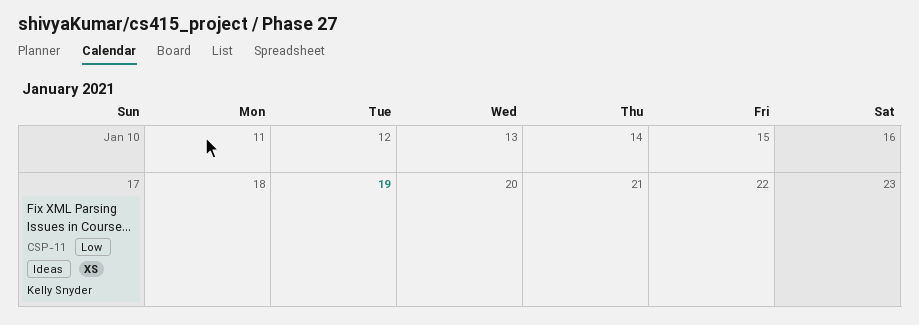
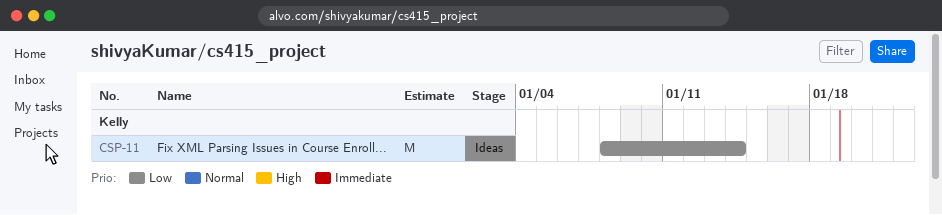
CSP-11, estimate: XS -> M
CSP-11, due: Jan 17 -> Jan 14

